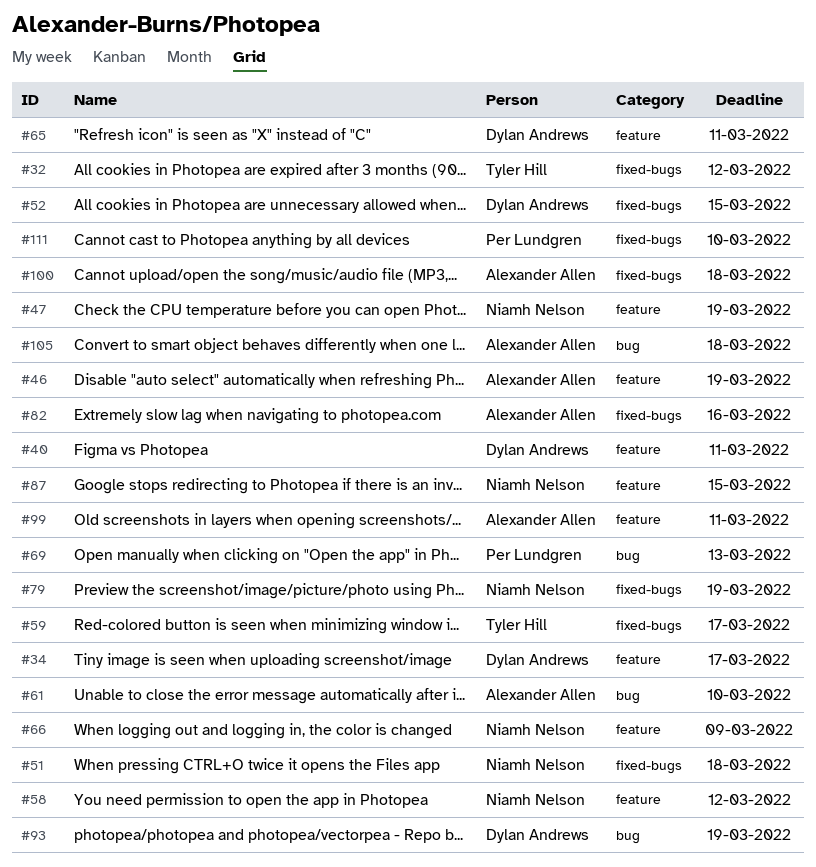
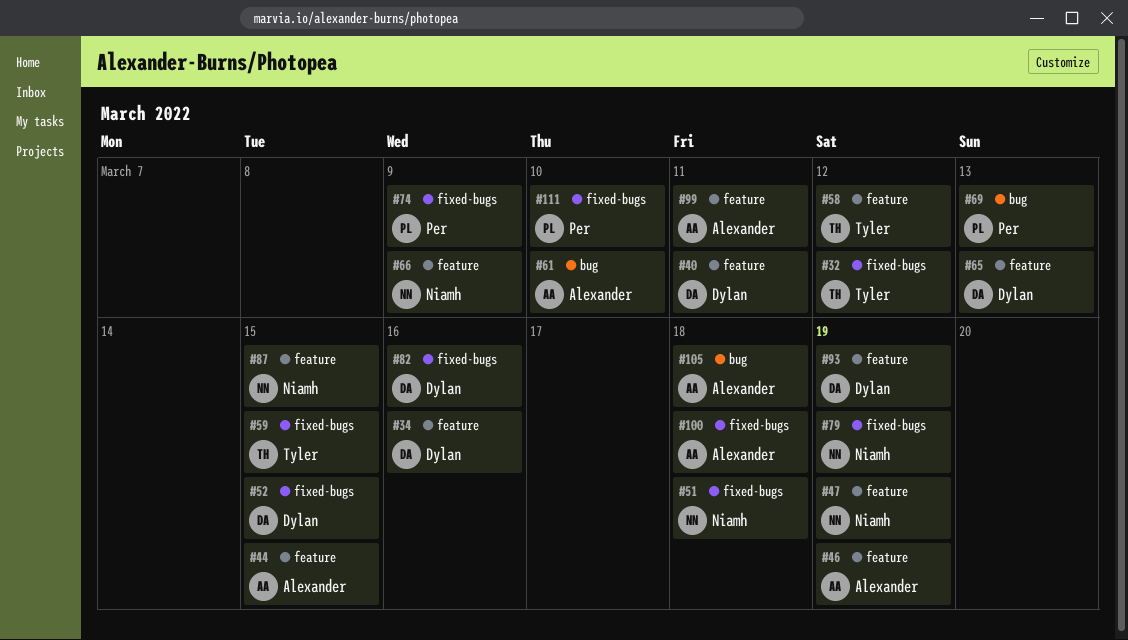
#34, due: Mar 17 -> Mar 16
#44: none -> present
#58, owner: Niamh Nelson -> Tyler Hill
#59, due: Mar 17 -> Mar 15
#65, due: Mar 11 -> Mar 13
#74: none -> present
#82, owner: Alexander Allen -> Dylan Andrews
#93, label: bug -> feature

